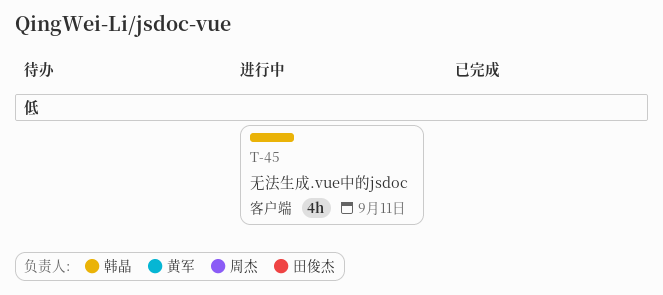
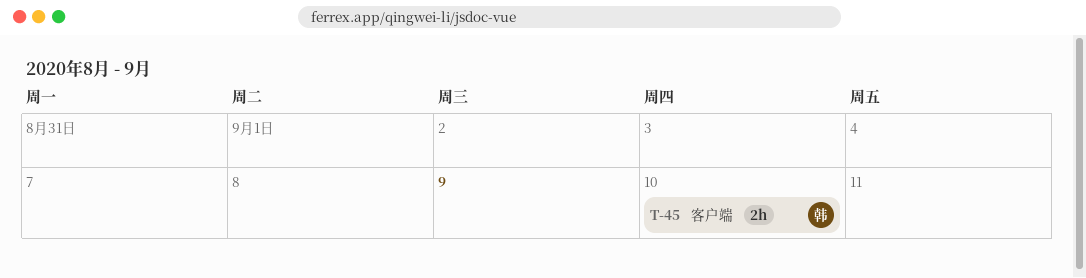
T-45, estimate: 4h -> 2h
T-45, due: Sep 11 -> Sep 10

